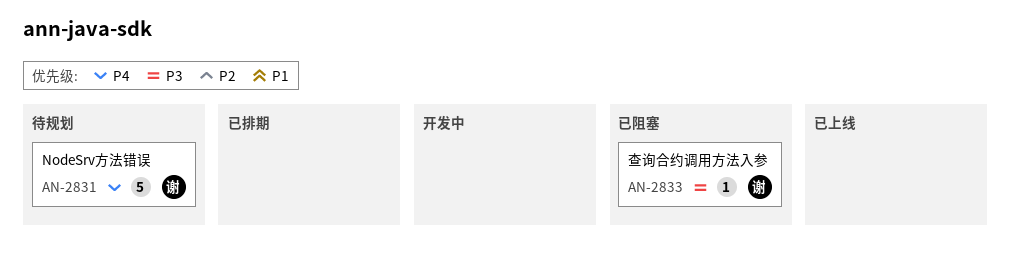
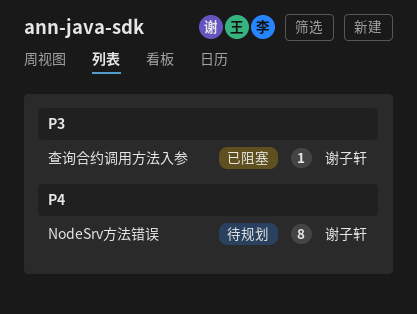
NodeSrv方法错误, estimate: 5 -> 8

